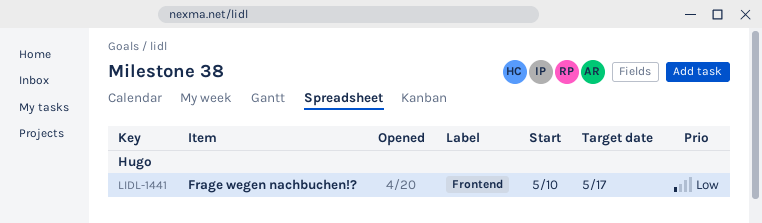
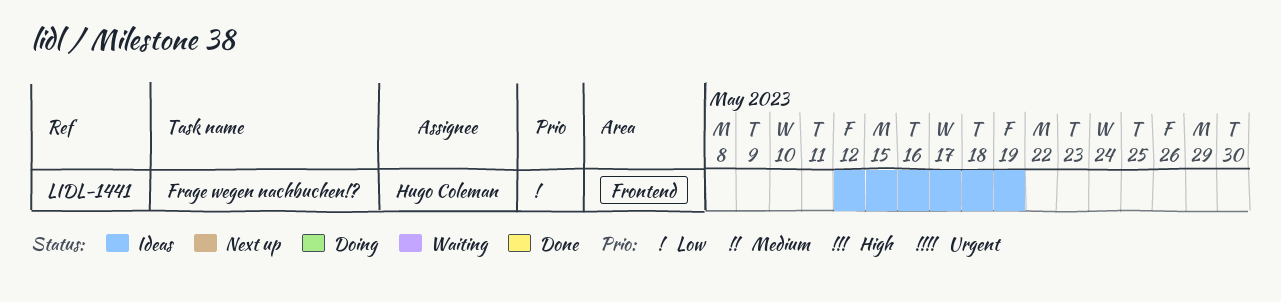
LIDL-1441, start: May 10 -> May 12
LIDL-1441, due: May 17 -> May 19

